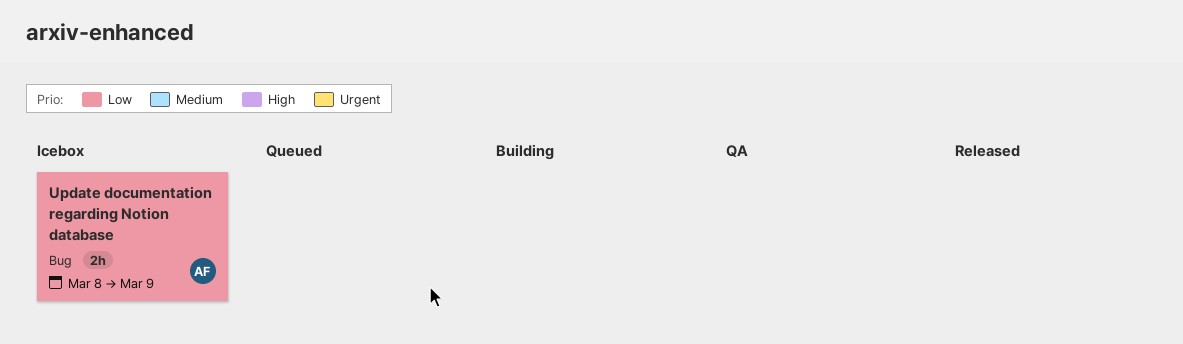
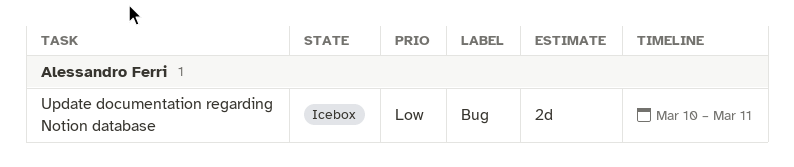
Update documentation regarding Notion database, estimate: 2h -> 2d
Update documentation regarding Notion database, start: Mar 8 -> Mar 10
Update documentation regarding Notion database, due: Mar 9 -> Mar 11

